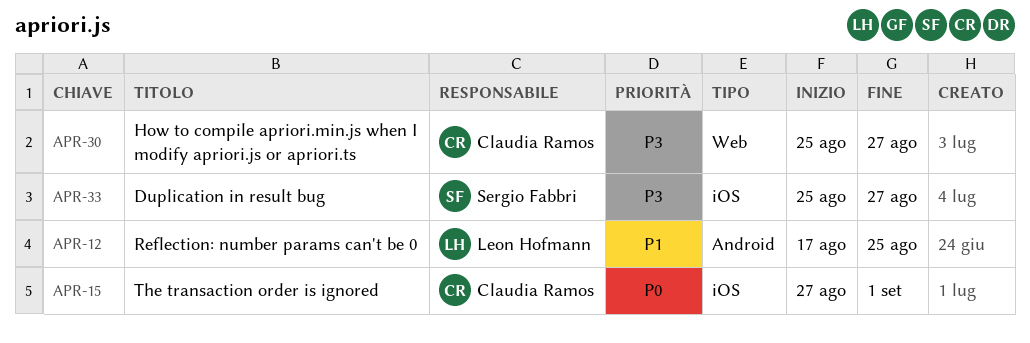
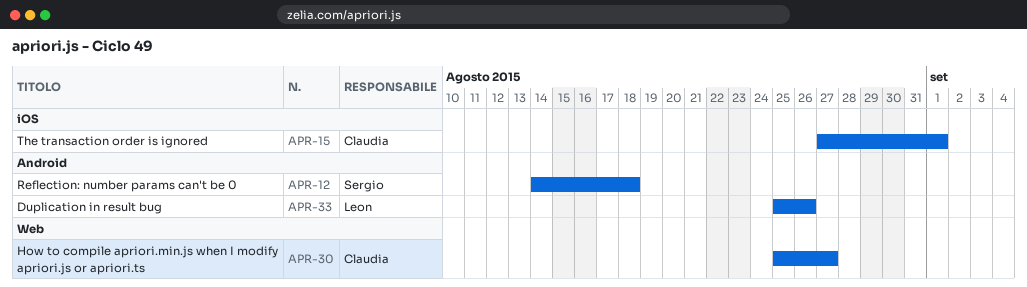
APR-12, owner: Leon Hofmann -> Sergio Fabbri
APR-12, start: Aug 17 -> Aug 14
APR-12, due: Aug 25 -> Aug 18
APR-33, owner: Sergio Fabbri -> Leon Hofmann
APR-33, label: iOS -> Android
APR-33, due: Aug 27 -> Aug 26

